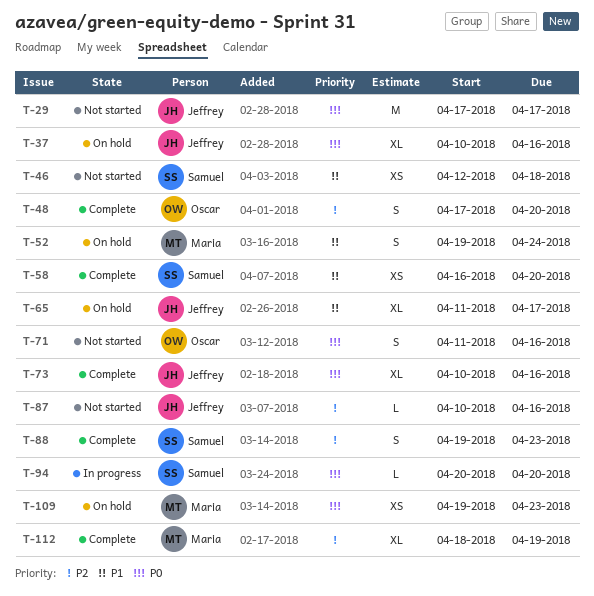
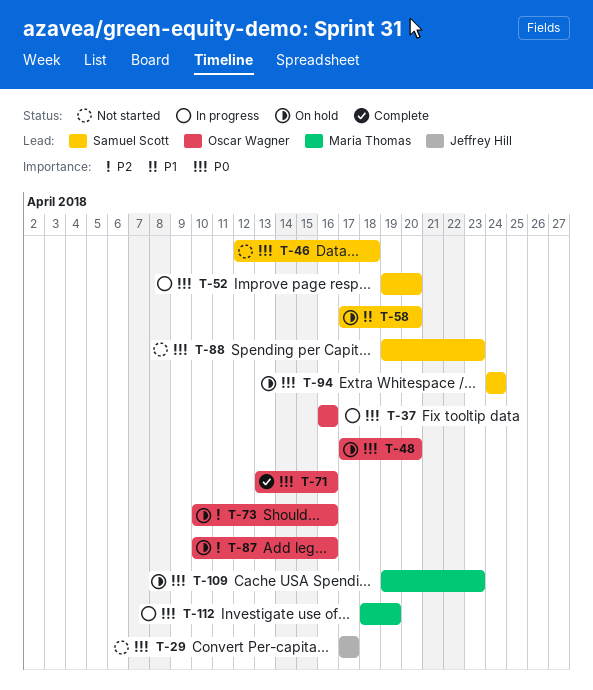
T-37, status: On hold -> In progress
T-37, owner: Jeffrey Hill -> Oscar Wagner
T-37, start: Apr 10 -> Apr 16
T-46, priority: P1 -> P0
T-48, status: Complete -> On hold
T-48, priority: P2 -> P0
T-52, status: On hold -> In progress
T-52, owner: Maria Thomas -> Samuel Scott
T-52, priority: P1 -> P0
T-52, due: Apr 24 -> Apr 20
T-58, status: Complete -> On hold
T-58, start: Apr 16 -> Apr 17
T-65: present -> none
T-71, status: Not started -> Complete
T-71, start: Apr 11 -> Apr 13
T-73, status: Complete -> On hold
T-73, owner: Jeffrey Hill -> Oscar Wagner
T-73, priority: P0 -> P2
T-87, status: Not started -> On hold
T-87, owner: Jeffrey Hill -> Oscar Wagner
T-88, status: Complete -> Not started
T-88, priority: P2 -> P0
T-94, status: In progress -> On hold
T-94, start: Apr 20 -> Apr 24
T-94, due: Apr 20 -> Apr 24
T-112, status: Complete -> In progress
T-112, priority: P2 -> P0

